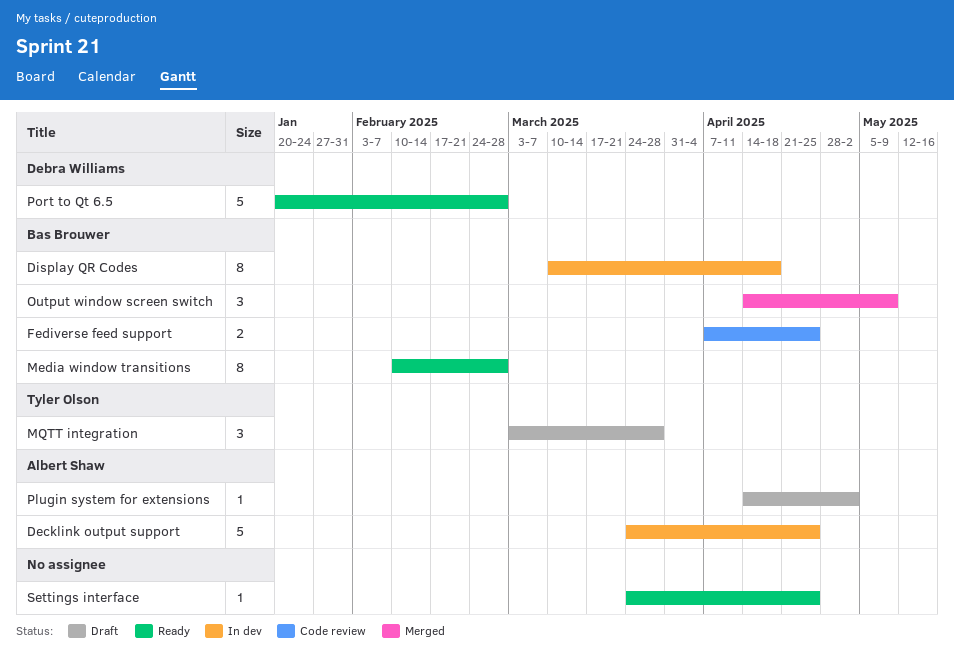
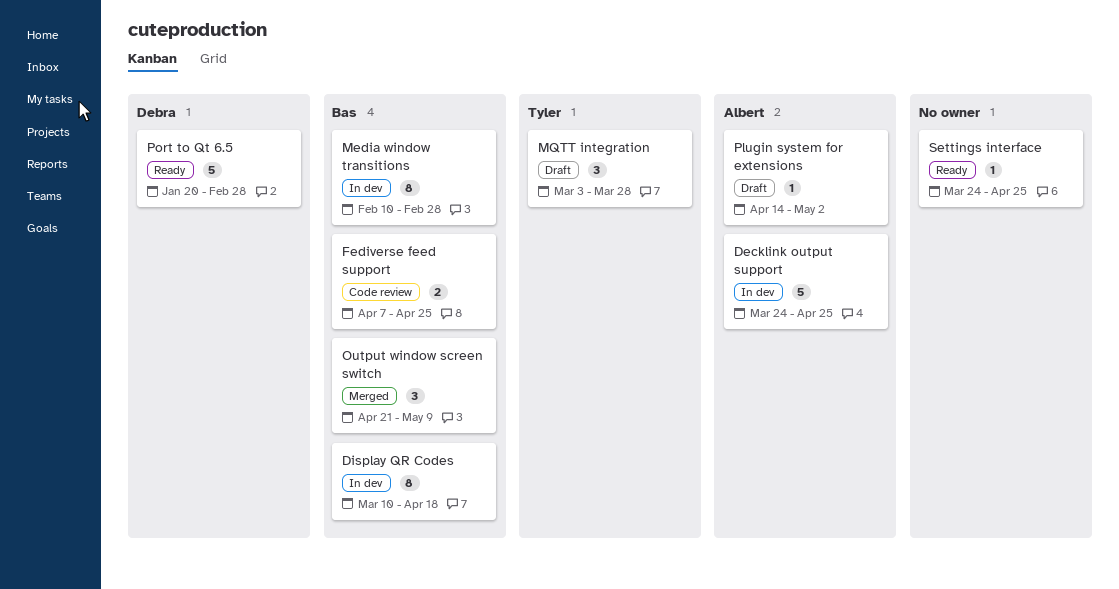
Media window transitions, status: Ready -> In dev
Output window screen switch, start: Apr 14 -> Apr 21

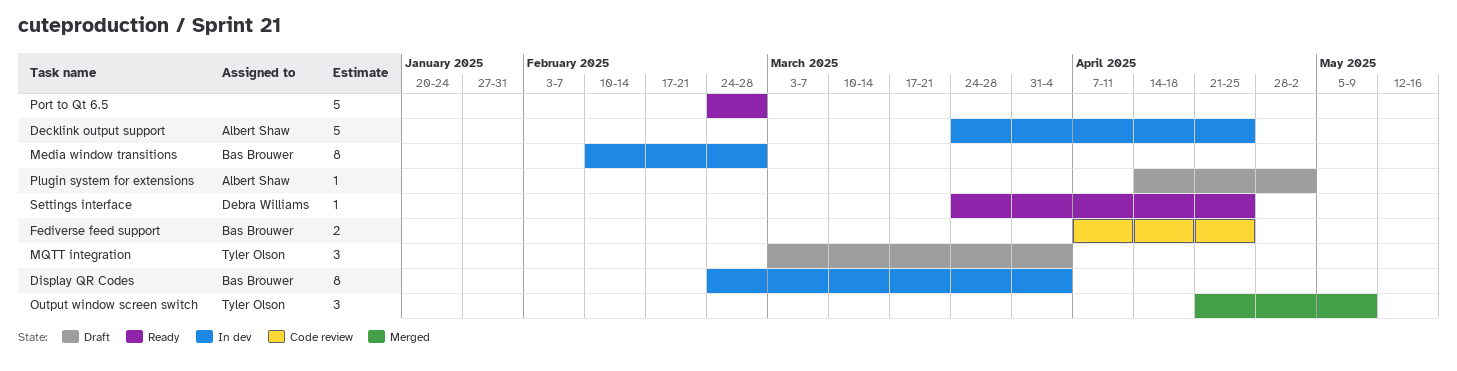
Display QR Codes, start: Mar 10 -> Feb 24
Display QR Codes, due: Apr 18 -> Apr 4
MQTT integration, due: Mar 28 -> Apr 4
Output window screen switch, owner: Bas Brouwer -> Tyler Olson
Port to Qt 6.5, owner: Debra Williams -> none
Port to Qt 6.5, start: Jan 20 -> Feb 24
Settings interface, owner: none -> Debra Williams

